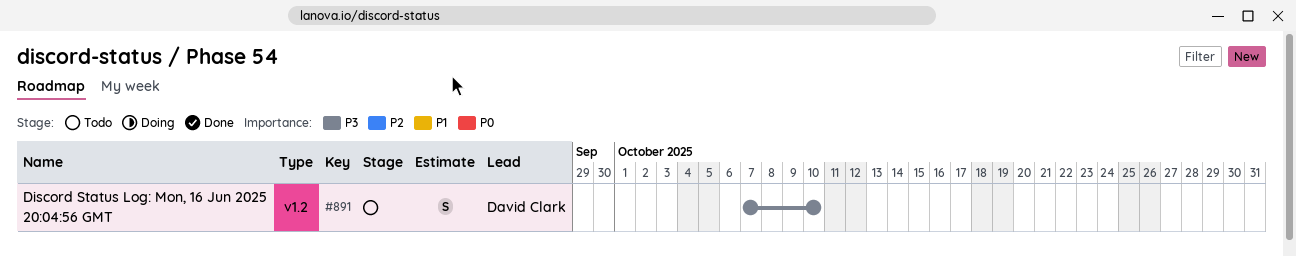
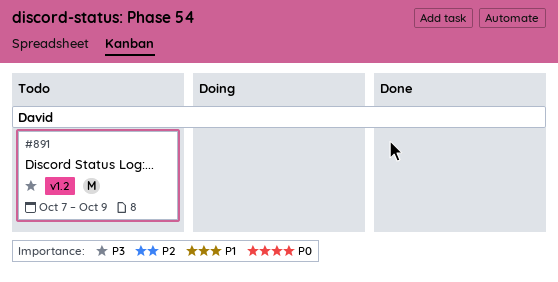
#891, estimate: S -> M
#891, due: Oct 10 -> Oct 9

